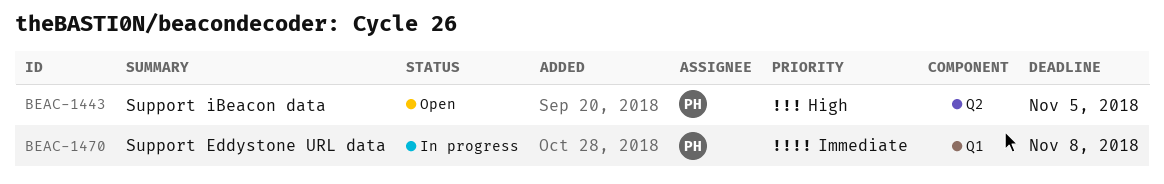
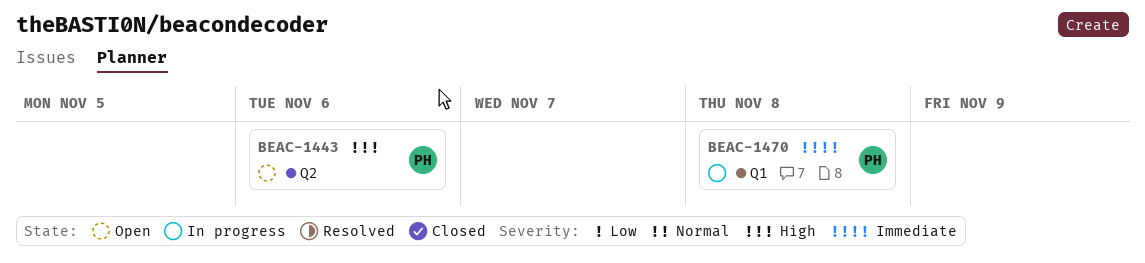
BEAC-1443, due: Nov 5 -> Nov 6

